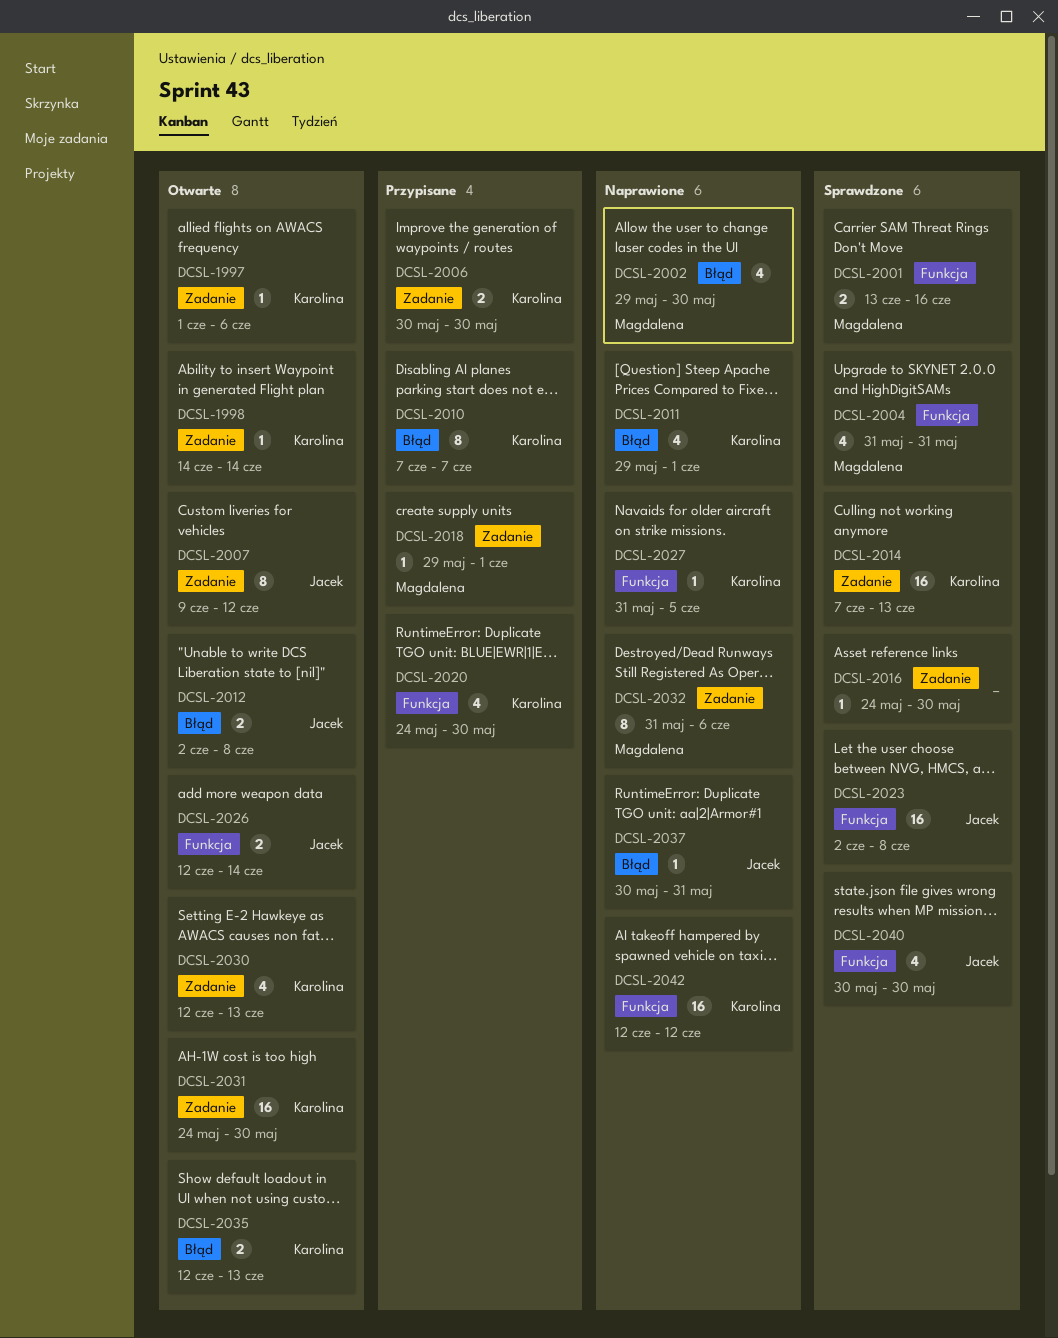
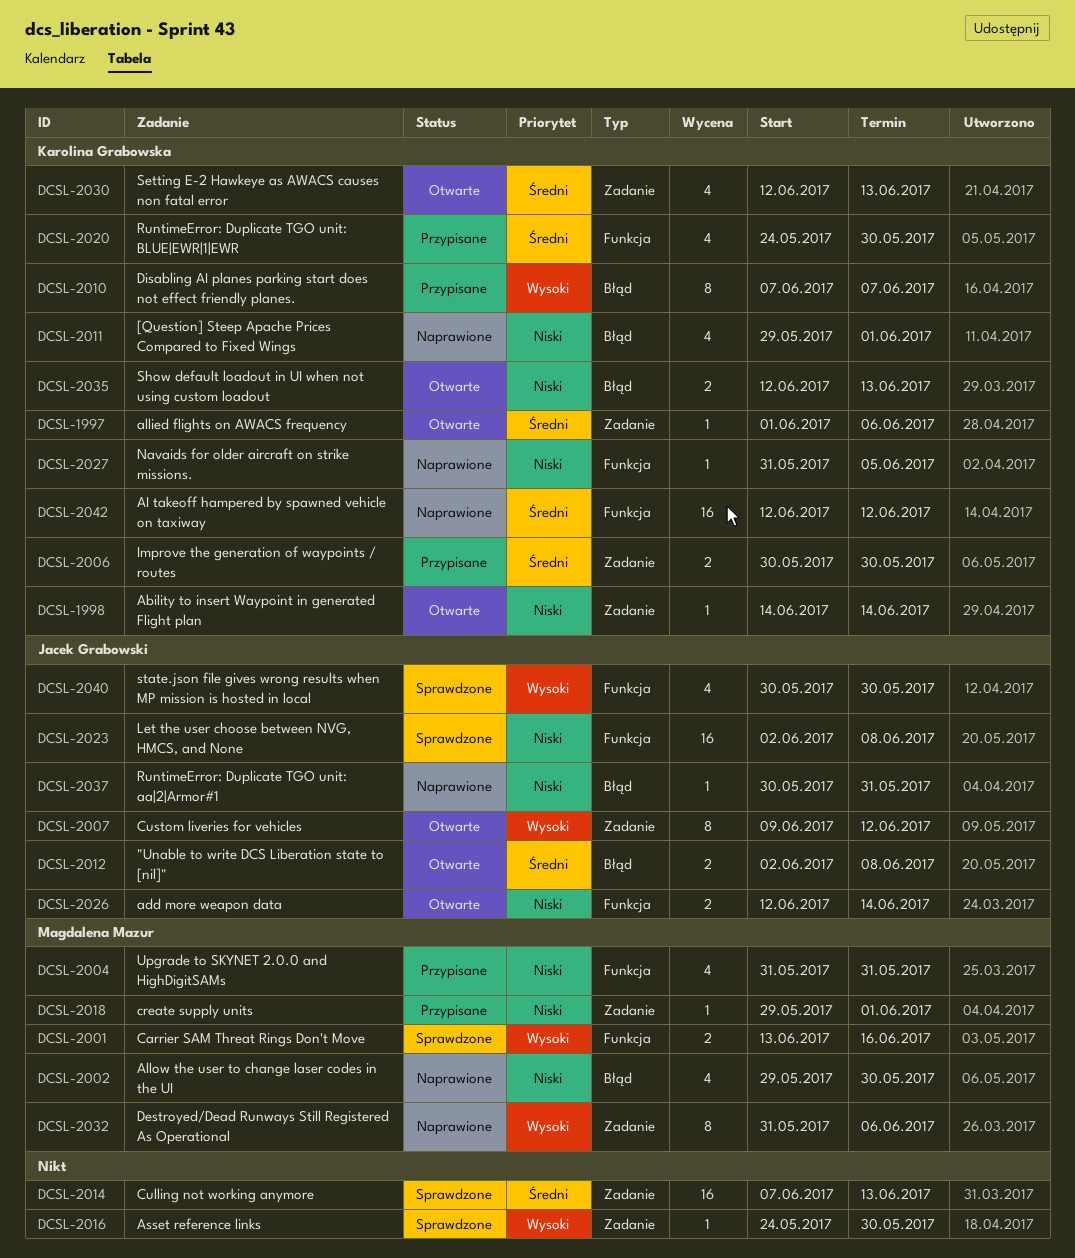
DCSL-2004, status: Sprawdzone -> Przypisane
DCSL-2014, owner: Karolina Grabowska -> none
DCSL-2031: present -> none

